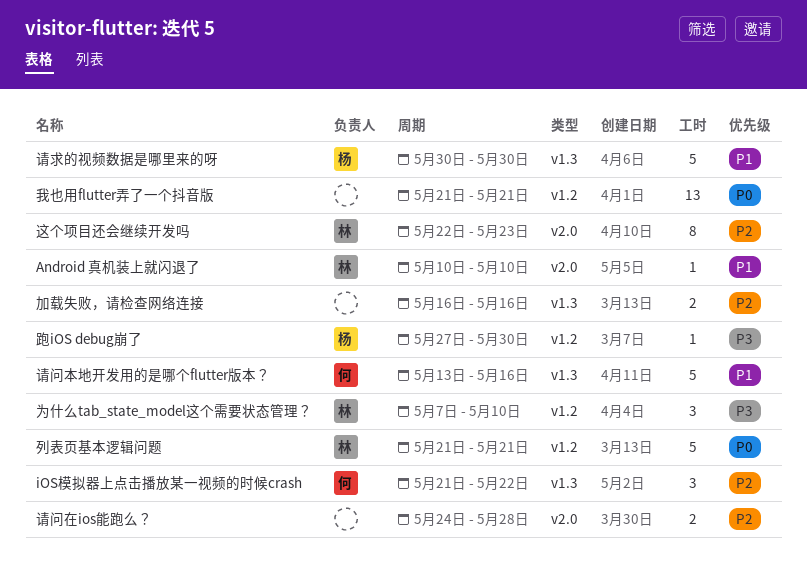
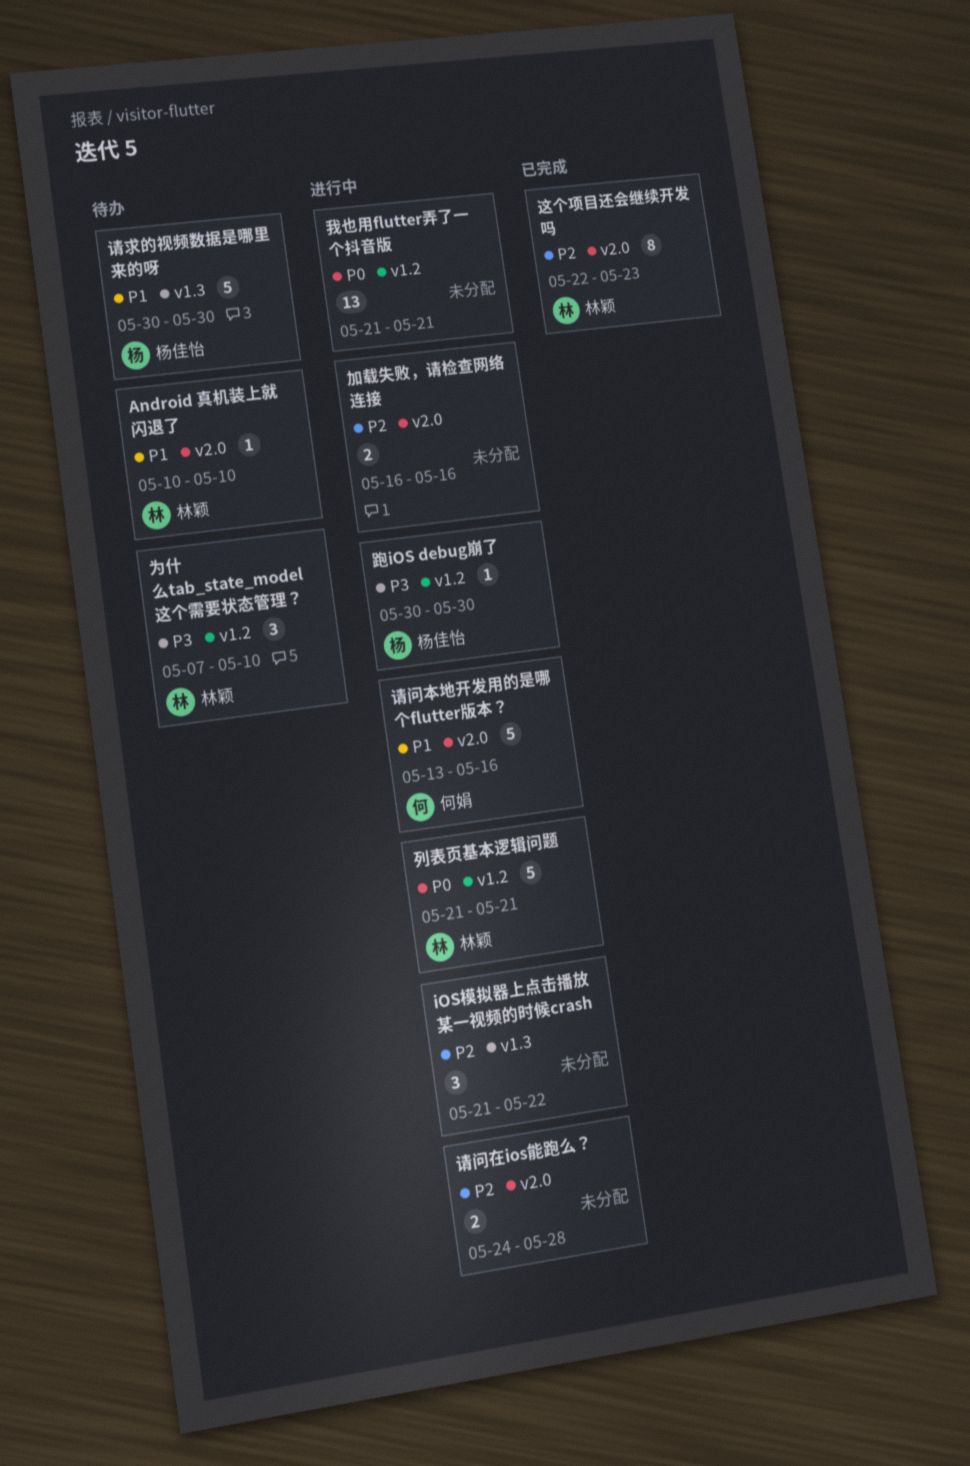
iOS模拟器上点击播放某一视频的时候crash, owner: 何娟 -> none
加载失败，请检查网络连接, label: v1.3 -> v2.0
请问本地开发用的是哪个flutter版本？, label: v1.3 -> v2.0
跑iOS debug崩了, start: May 27 -> May 30

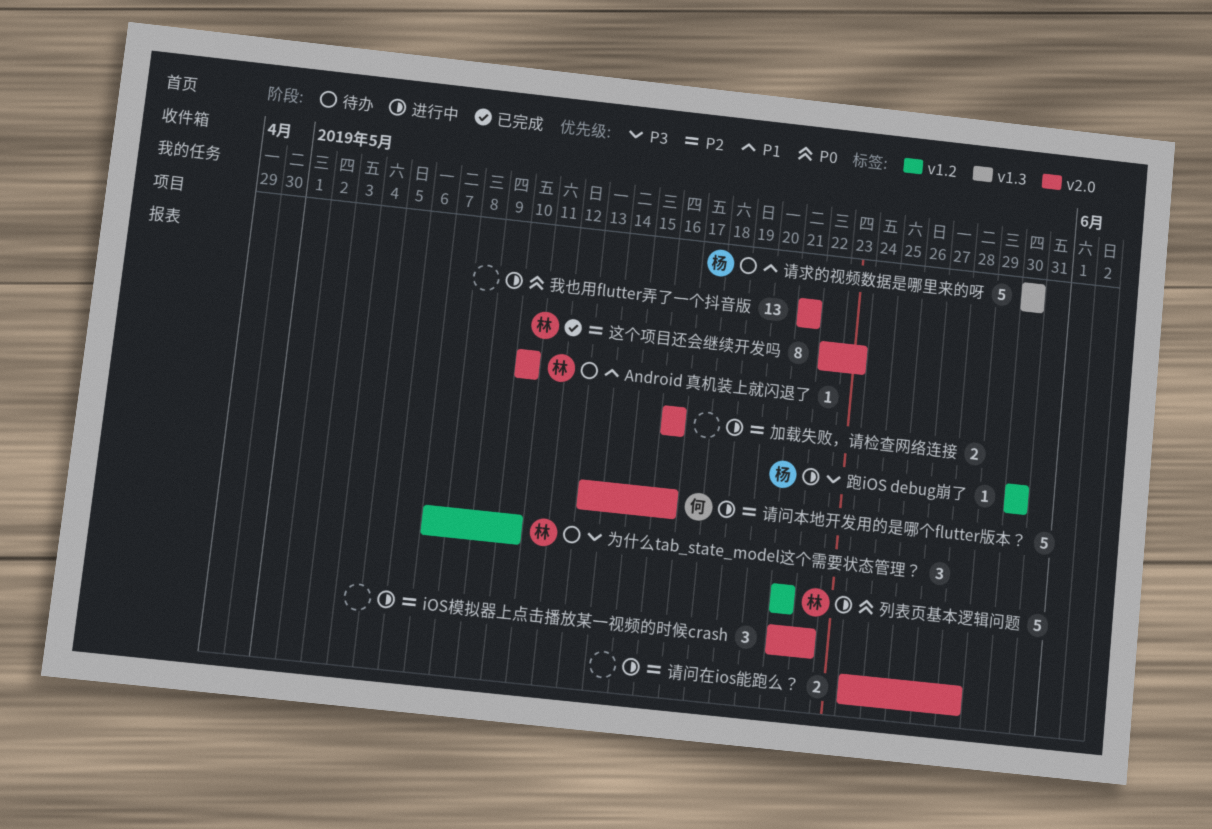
iOS模拟器上点击播放某一视频的时候crash, label: v1.3 -> v2.0
我也用flutter弄了一个抖音版, label: v1.2 -> v2.0
请问本地开发用的是哪个flutter版本？, priority: P1 -> P2

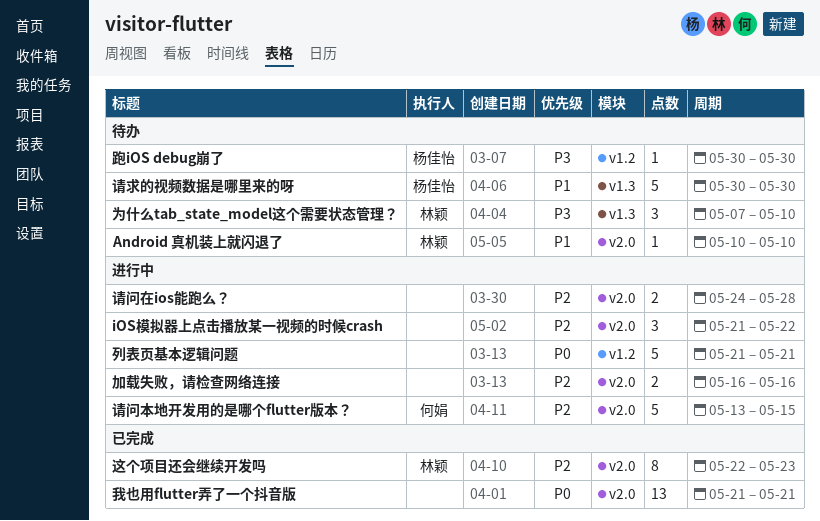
为什么tab_state_model这个需要状态管理？, label: v1.2 -> v1.3
列表页基本逻辑问题, owner: 林颖 -> none
我也用flutter弄了一个抖音版, status: 进行中 -> 已完成
请问本地开发用的是哪个flutter版本？, due: May 16 -> May 15
跑iOS debug崩了, status: 进行中 -> 待办

